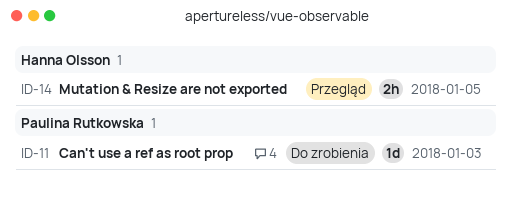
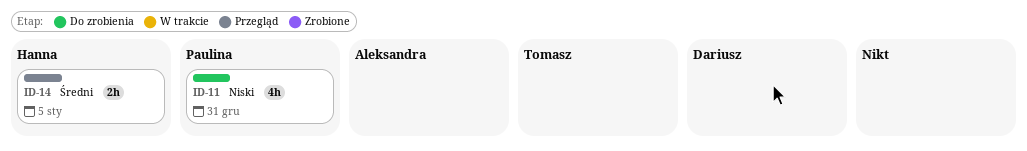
ID-11, estimate: 1d -> 4h
ID-11, due: Jan 3 -> Dec 31

